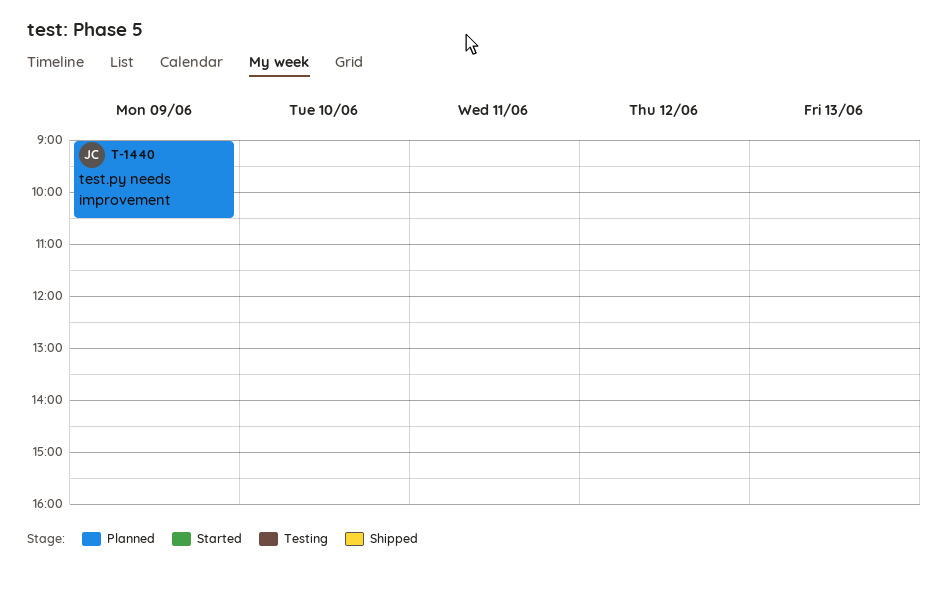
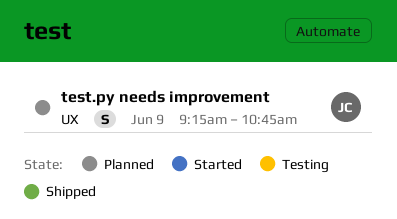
test.py needs improvement, begins: 09:00 -> 09:15
test.py needs improvement, ends: 10:30 -> 10:45

